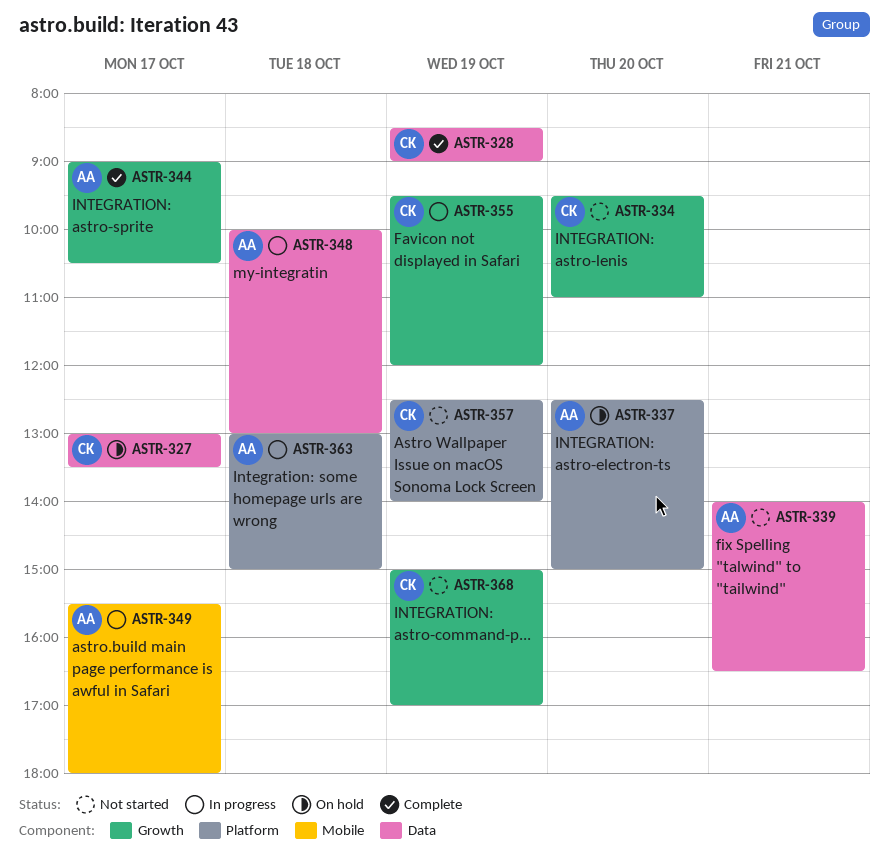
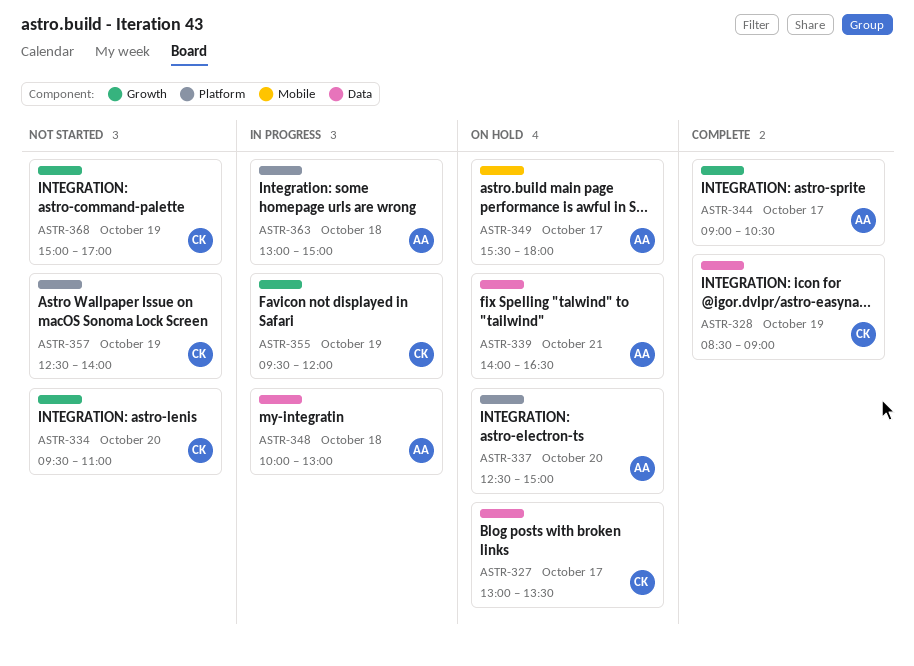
ASTR-339, status: Not started -> On hold
ASTR-349, status: In progress -> On hold

